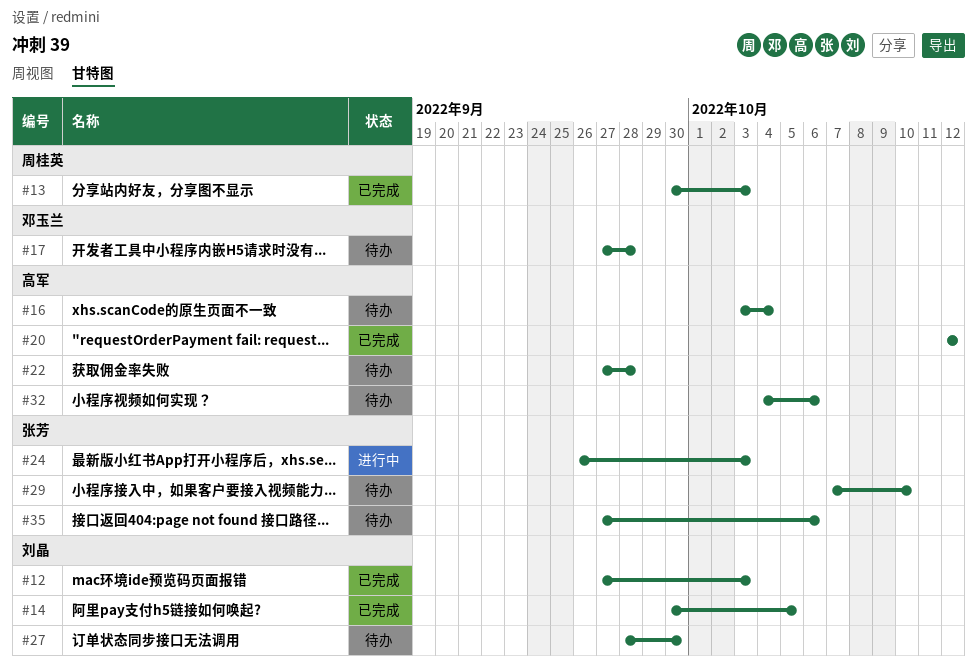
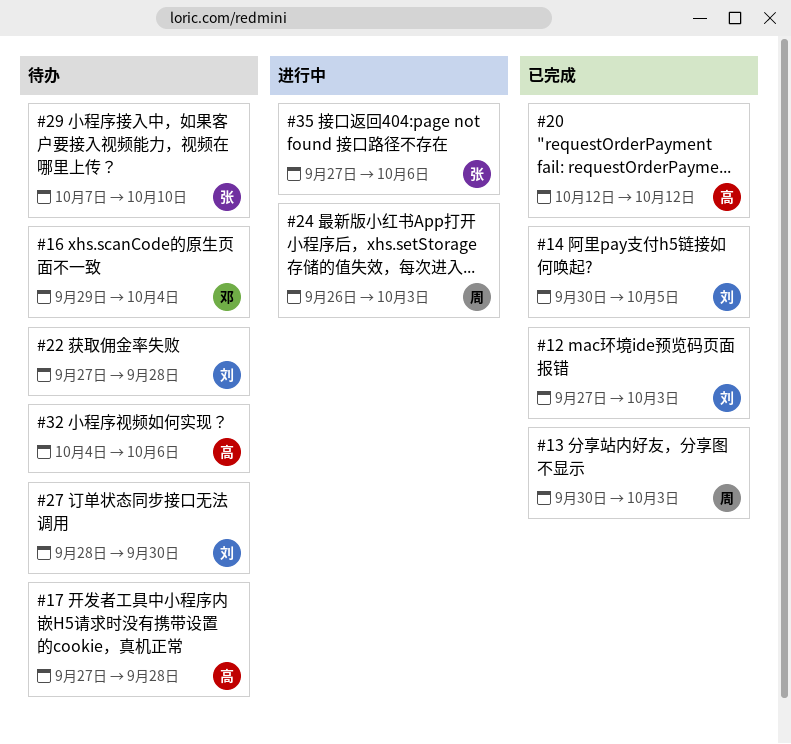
#16, owner: 高军 -> 邓玉兰
#16, start: Oct 3 -> Sep 29
#17, owner: 邓玉兰 -> 高军
#22, owner: 高军 -> 刘晶
#24, owner: 张芳 -> 周桂英
#35, status: 待办 -> 进行中

